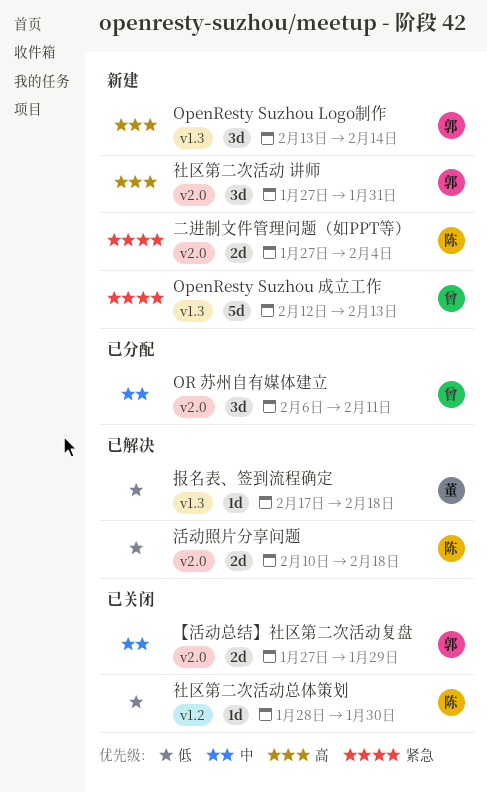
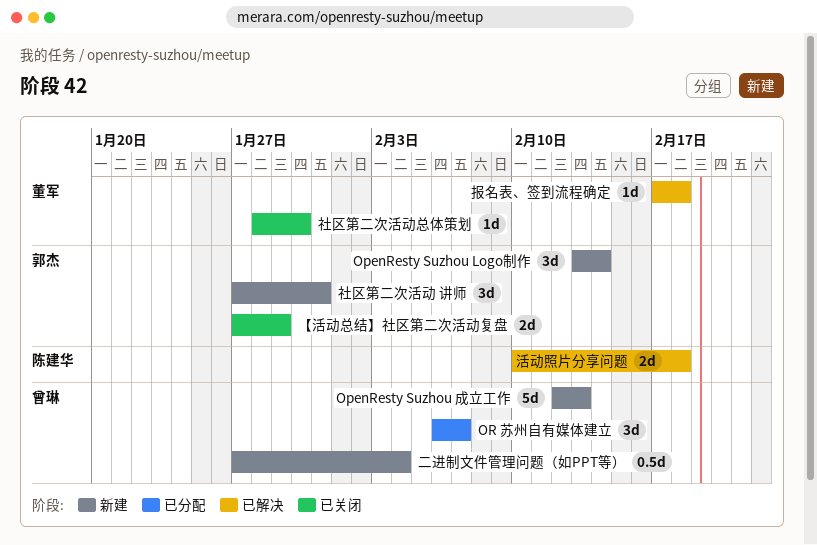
OR 苏州自有媒体建立, due: Feb 11 -> Feb 7
二进制文件管理问题（如PPT等）, owner: 陈建华 -> 曾琳
二进制文件管理问题（如PPT等）, estimate: 2d -> 0.5d
社区第二次活动总体策划, owner: 陈建华 -> 董军

